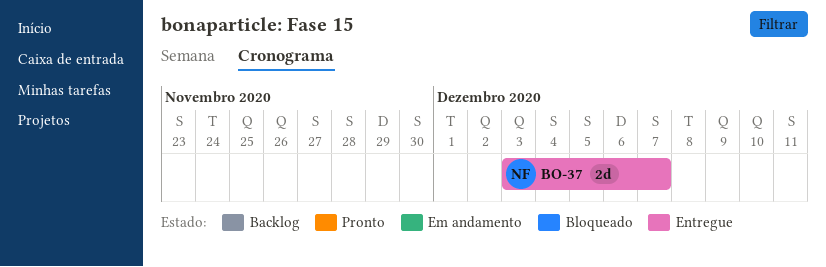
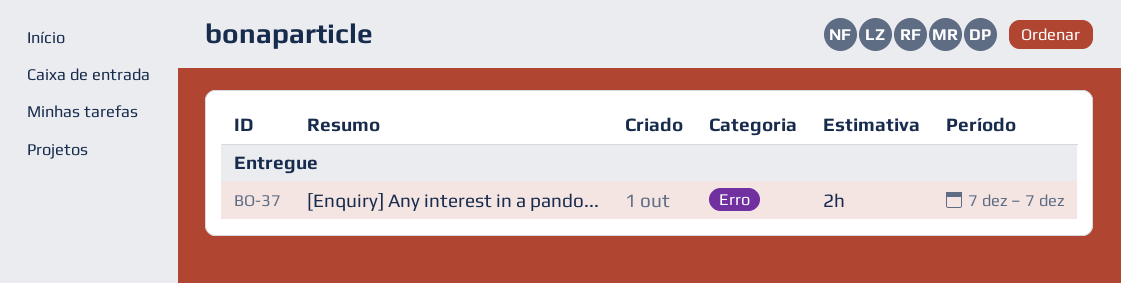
BO-37, estimate: 2d -> 2h
BO-37, start: Dec 3 -> Dec 7

